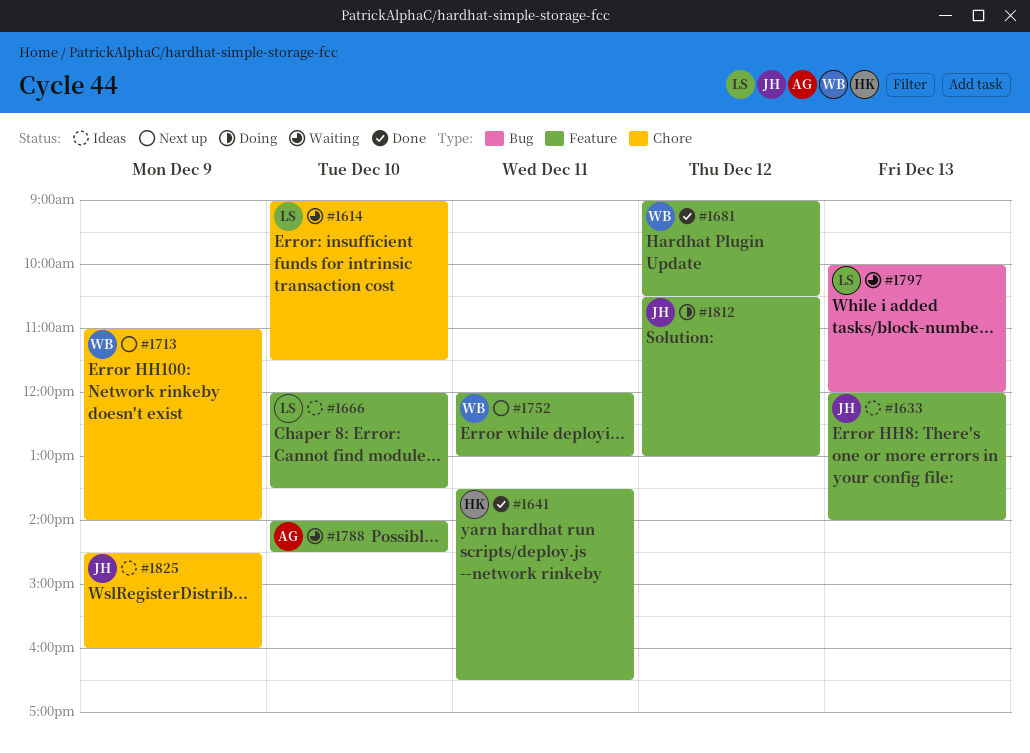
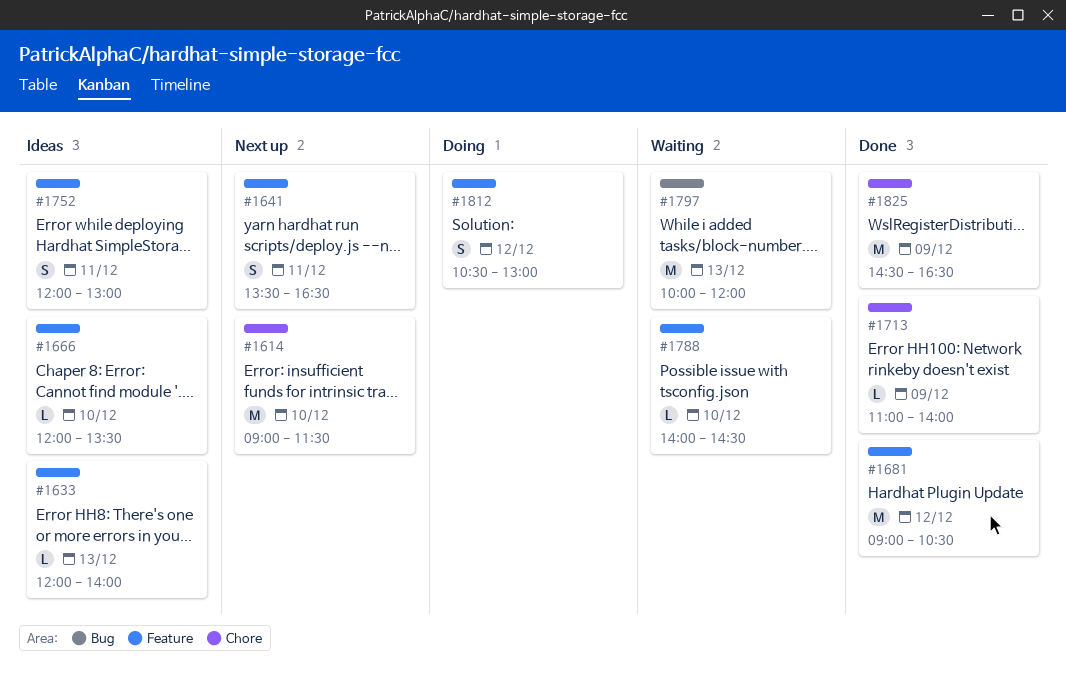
#1614, status: Waiting -> Next up
#1641, status: Done -> Next up
#1713, status: Next up -> Done
#1752, status: Next up -> Ideas
#1825, status: Ideas -> Done
#1825, ends: 16:00 -> 16:30

